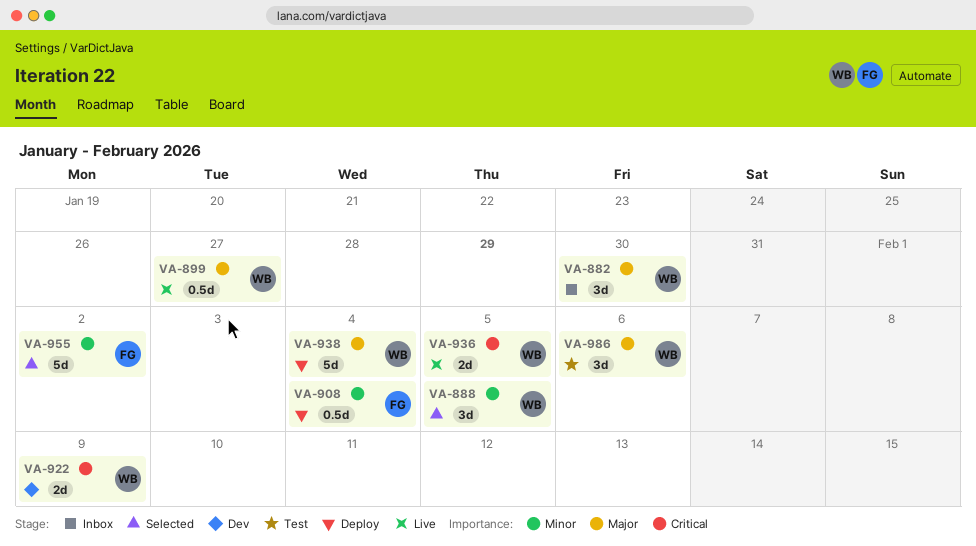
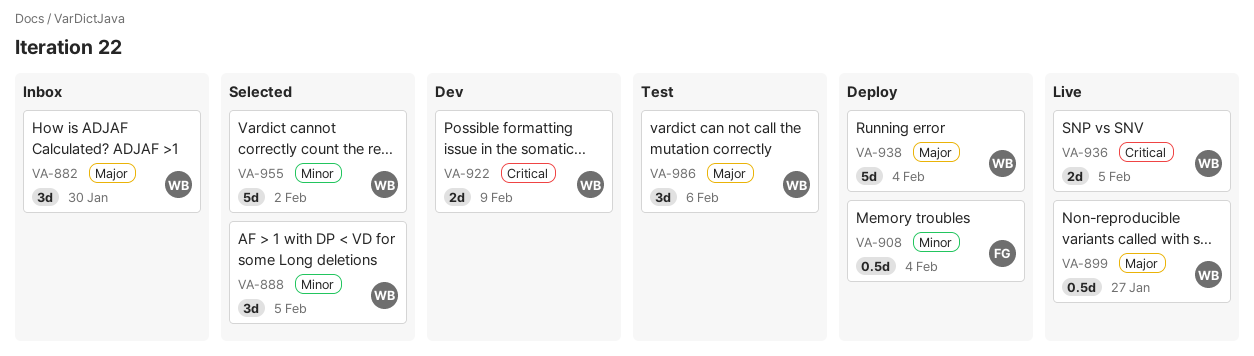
VA-955, owner: FG -> WB

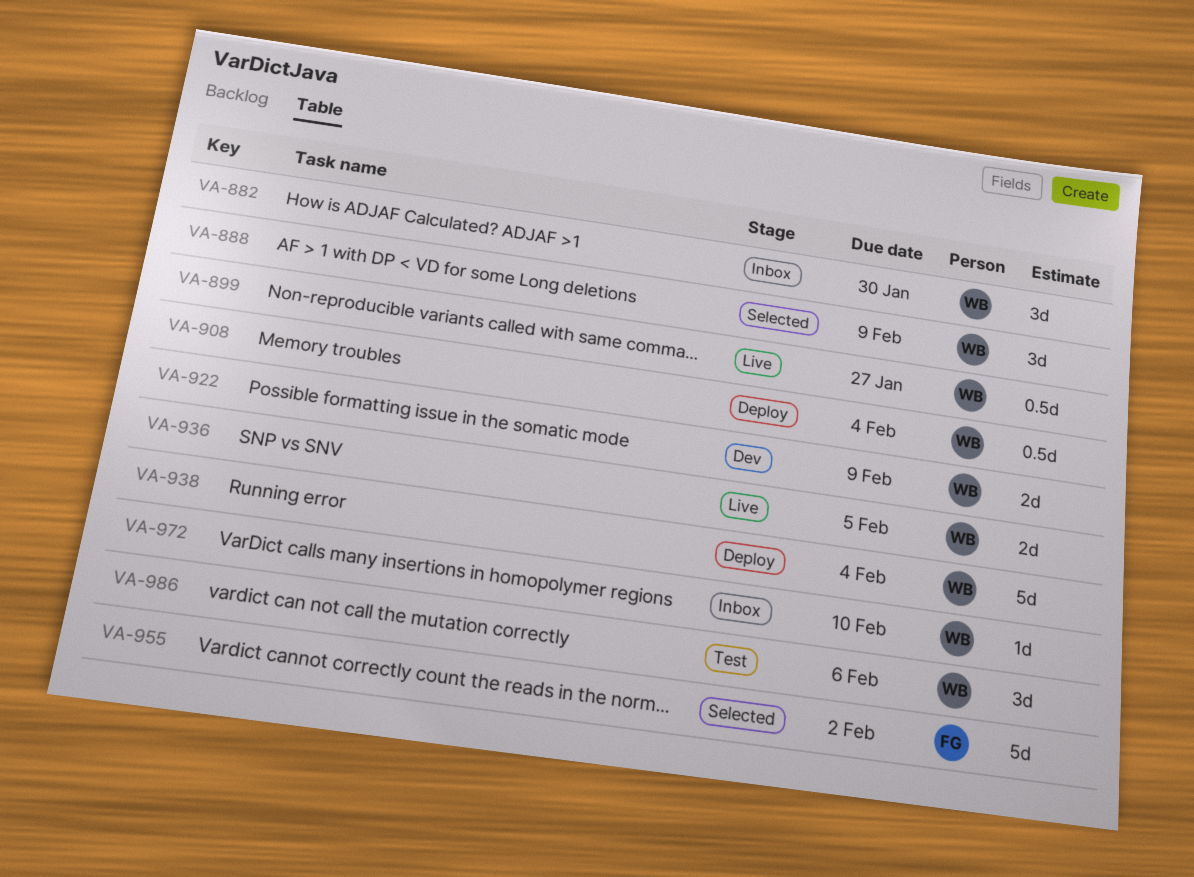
VA-888, due: Feb 5 -> Feb 9
VA-908, owner: FG -> WB
VA-955, owner: WB -> FG
VA-972: none -> present

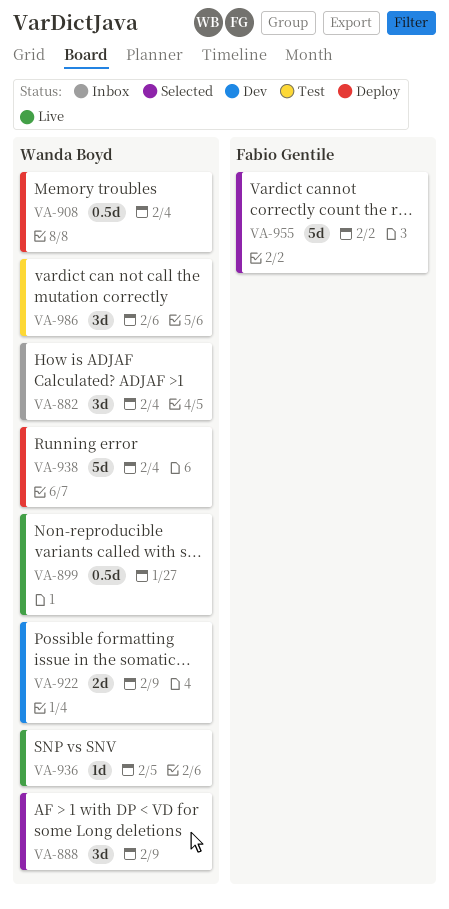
VA-882, due: Jan 30 -> Feb 4
VA-936, estimate: 2d -> 1d
VA-972: present -> none

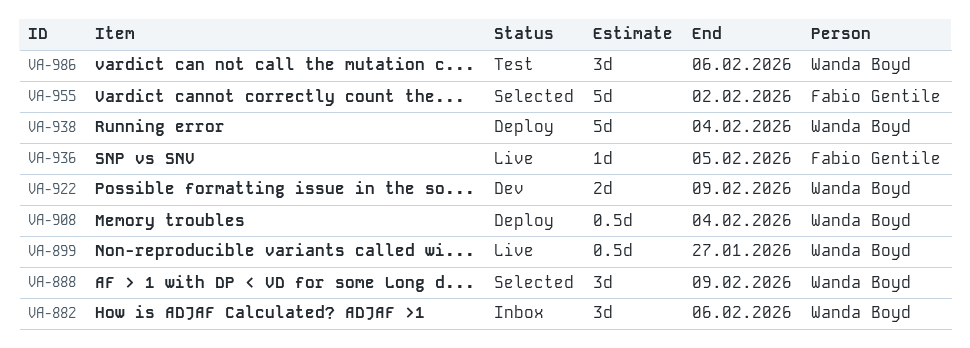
VA-882, due: Feb 4 -> Feb 6
VA-936, owner: Wanda Boyd -> Fabio Gentile

